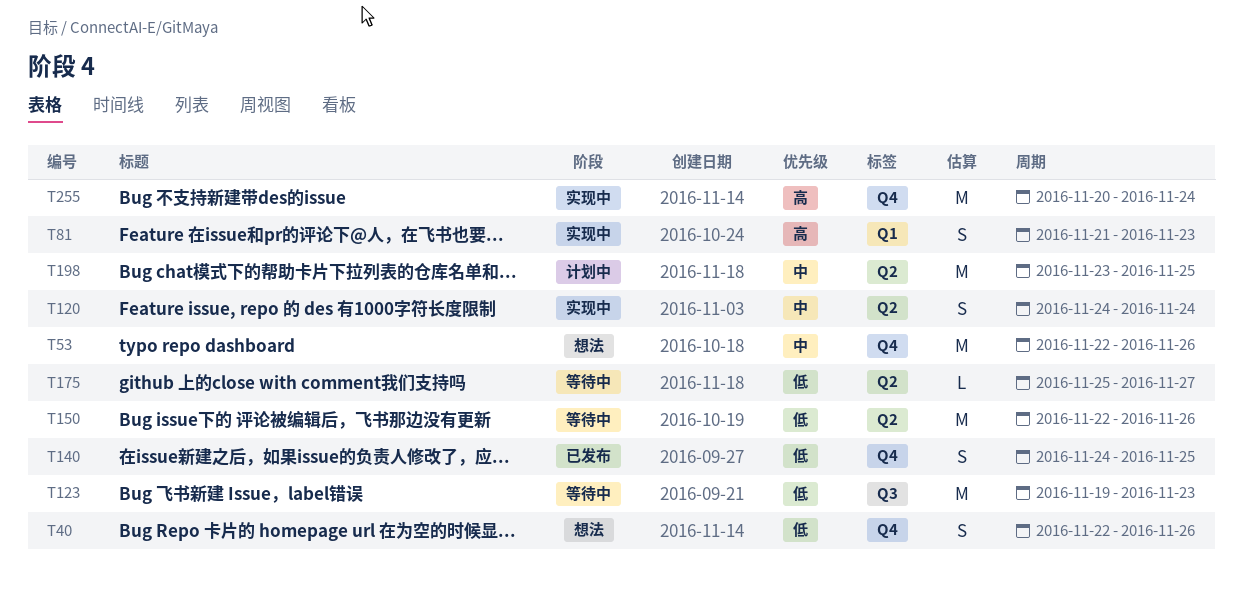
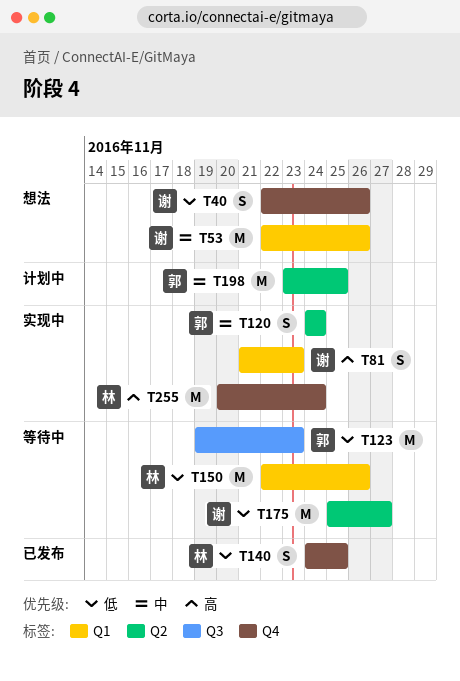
T53, label: Q4 -> Q1
T150, label: Q2 -> Q1
T175, estimate: L -> M

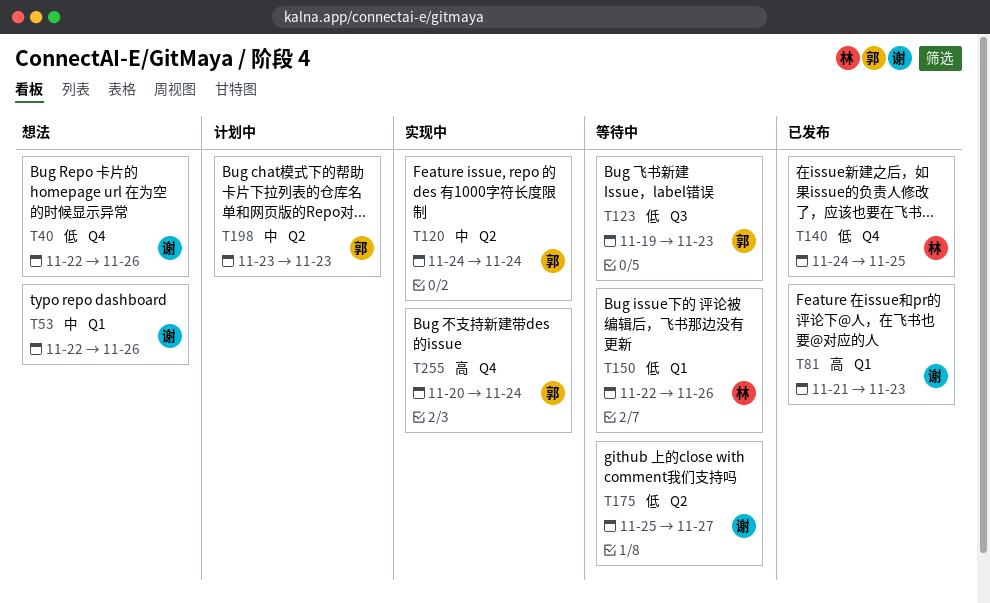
T81, status: 实现中 -> 已发布
T198, due: Nov 25 -> Nov 23
T255, owner: 林 -> 郭

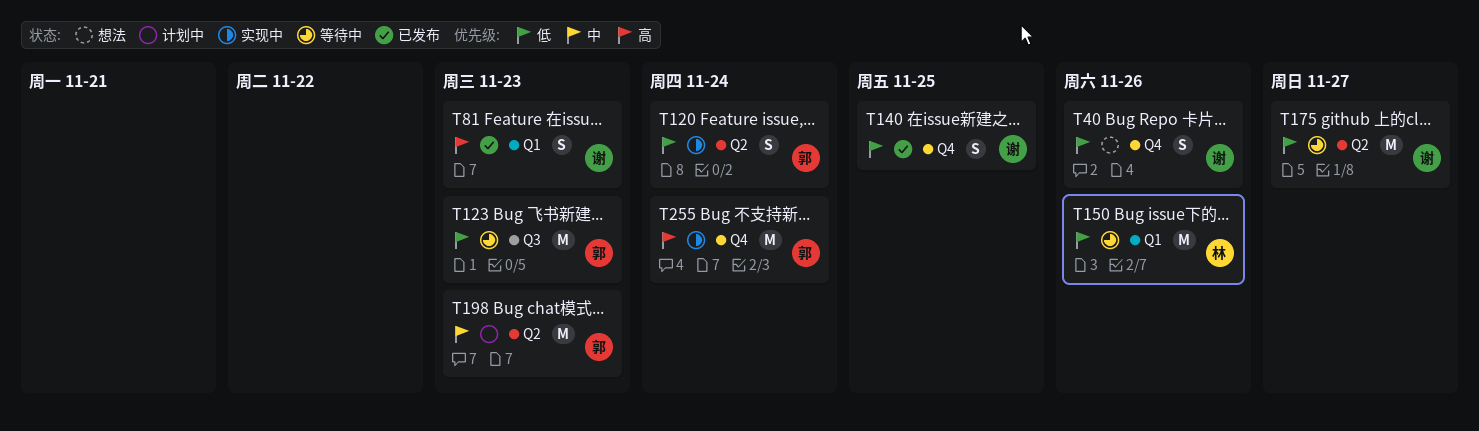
T53: present -> none
T120, priority: 中 -> 低
T140, owner: 林 -> 谢

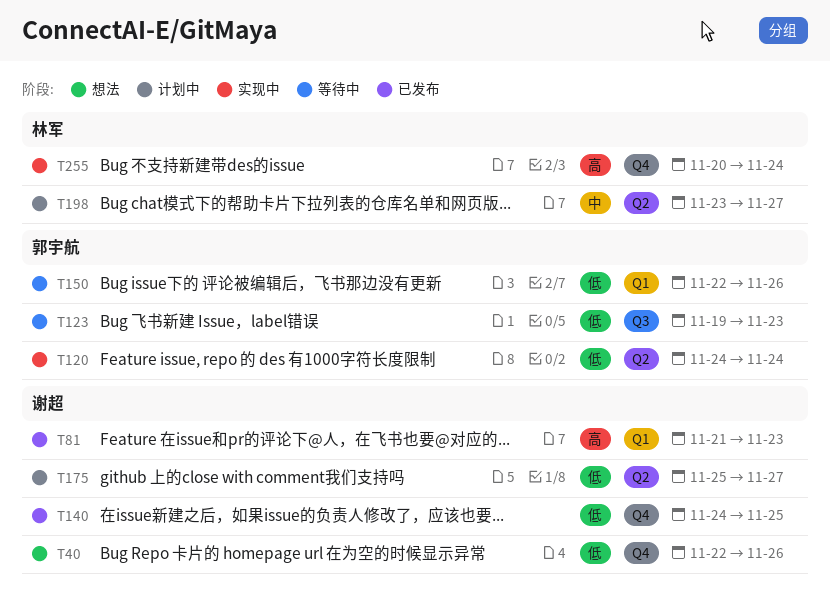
T150, owner: 林军 -> 郭宇航
T175, status: 等待中 -> 计划中
T198, owner: 郭宇航 -> 林军
T198, due: Nov 23 -> Nov 27
T255, owner: 郭宇航 -> 林军

